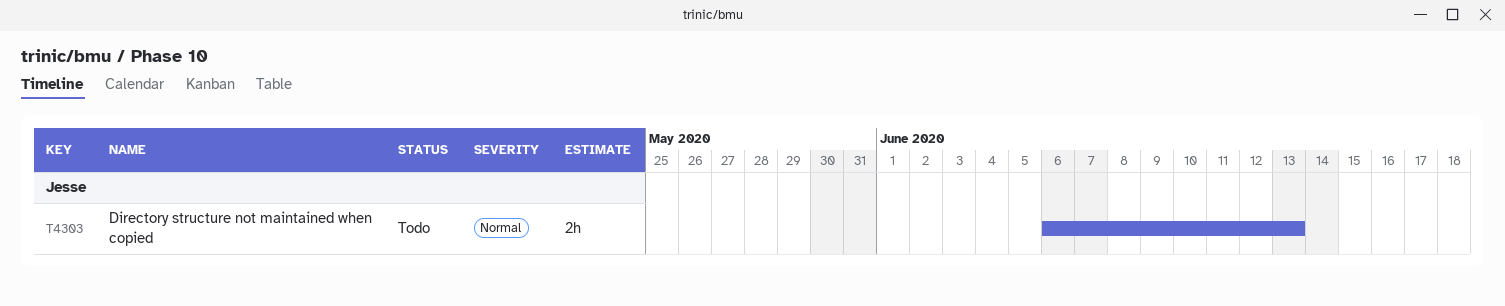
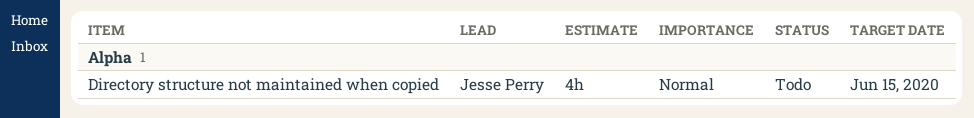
Directory structure not maintained when copied, estimate: 2h -> 4h
Directory structure not maintained when copied, due: Jun 13 -> Jun 15

